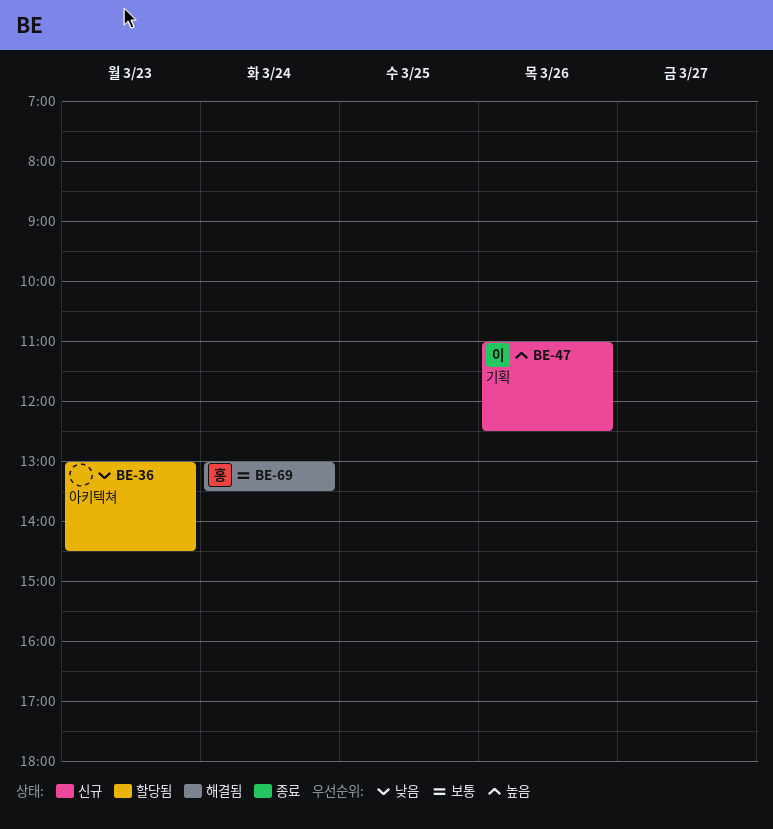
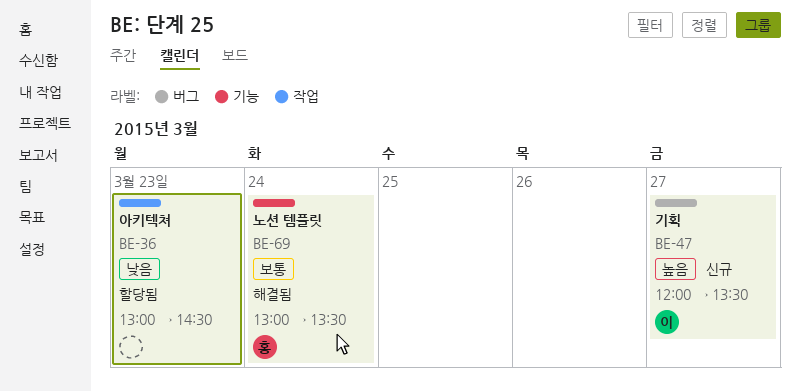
BE-47, day: Mar 26 -> Mar 27
BE-47, begins: 11:00 -> 12:00
BE-47, ends: 12:30 -> 13:30

